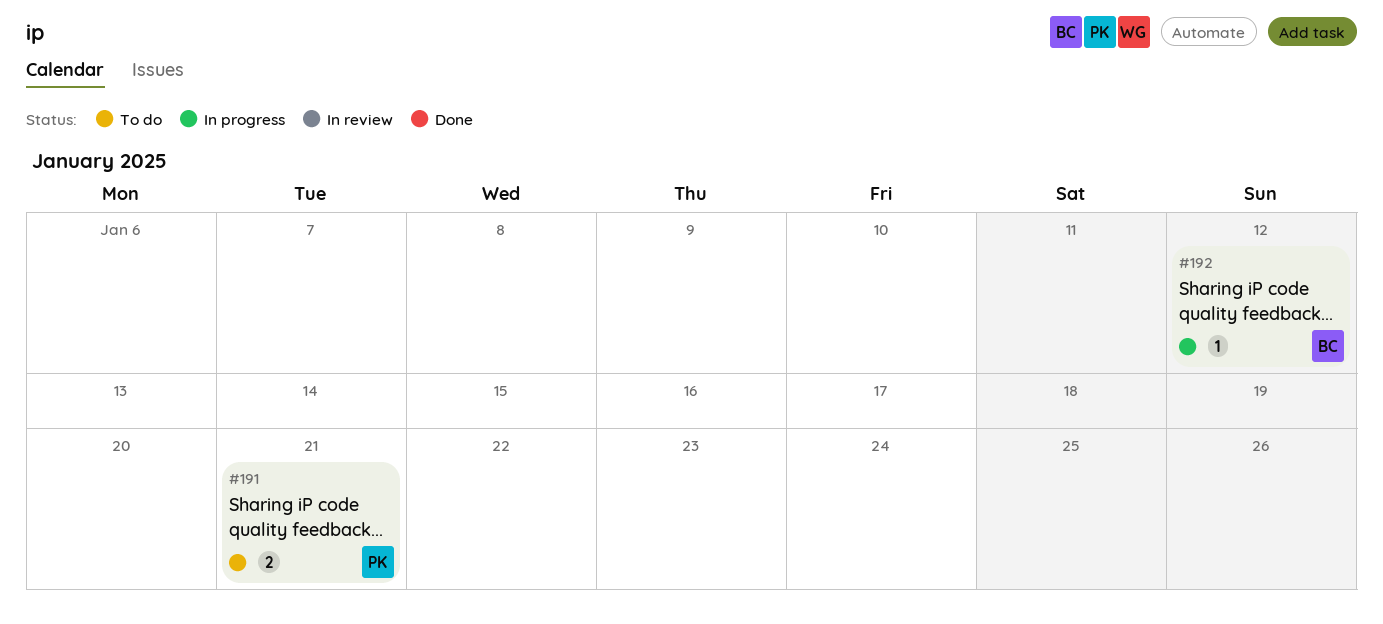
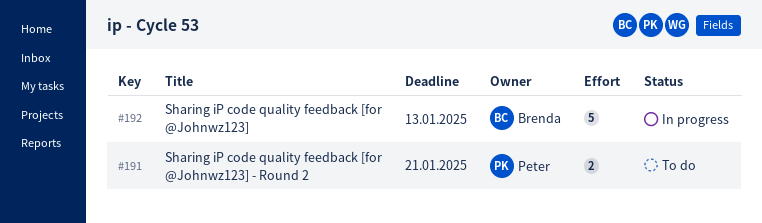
#192, estimate: 1 -> 5
#192, due: Jan 12 -> Jan 13

